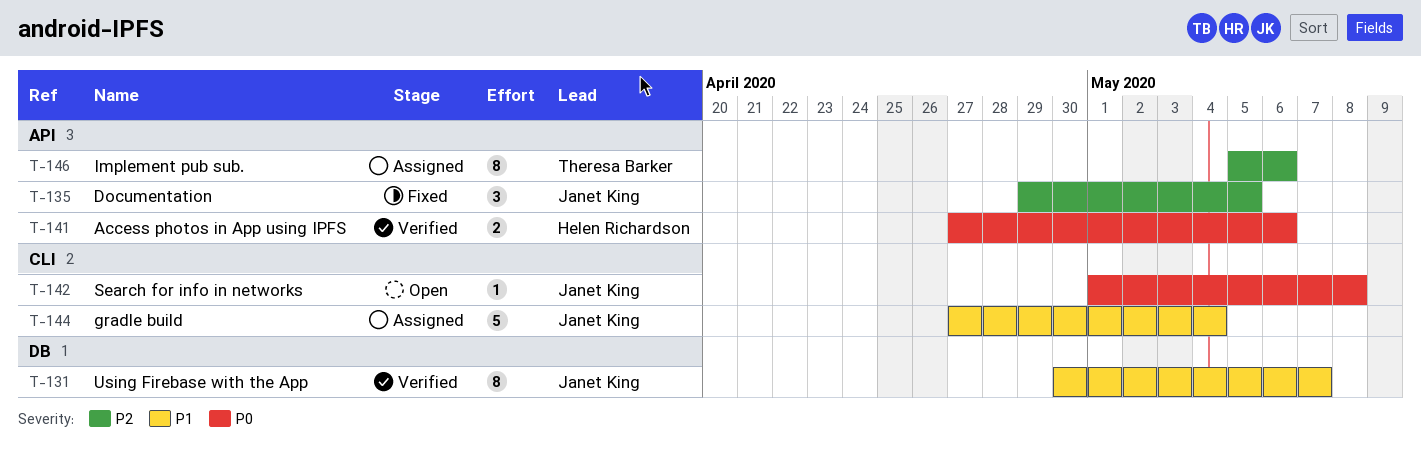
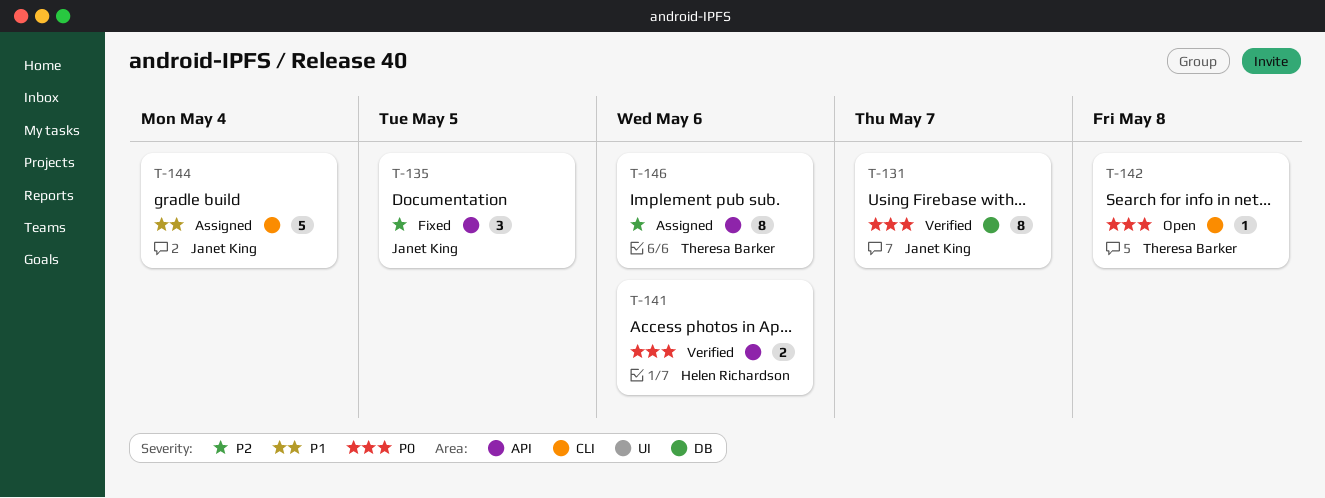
T-131, priority: P1 -> P0
T-142, owner: Janet King -> Theresa Barker

